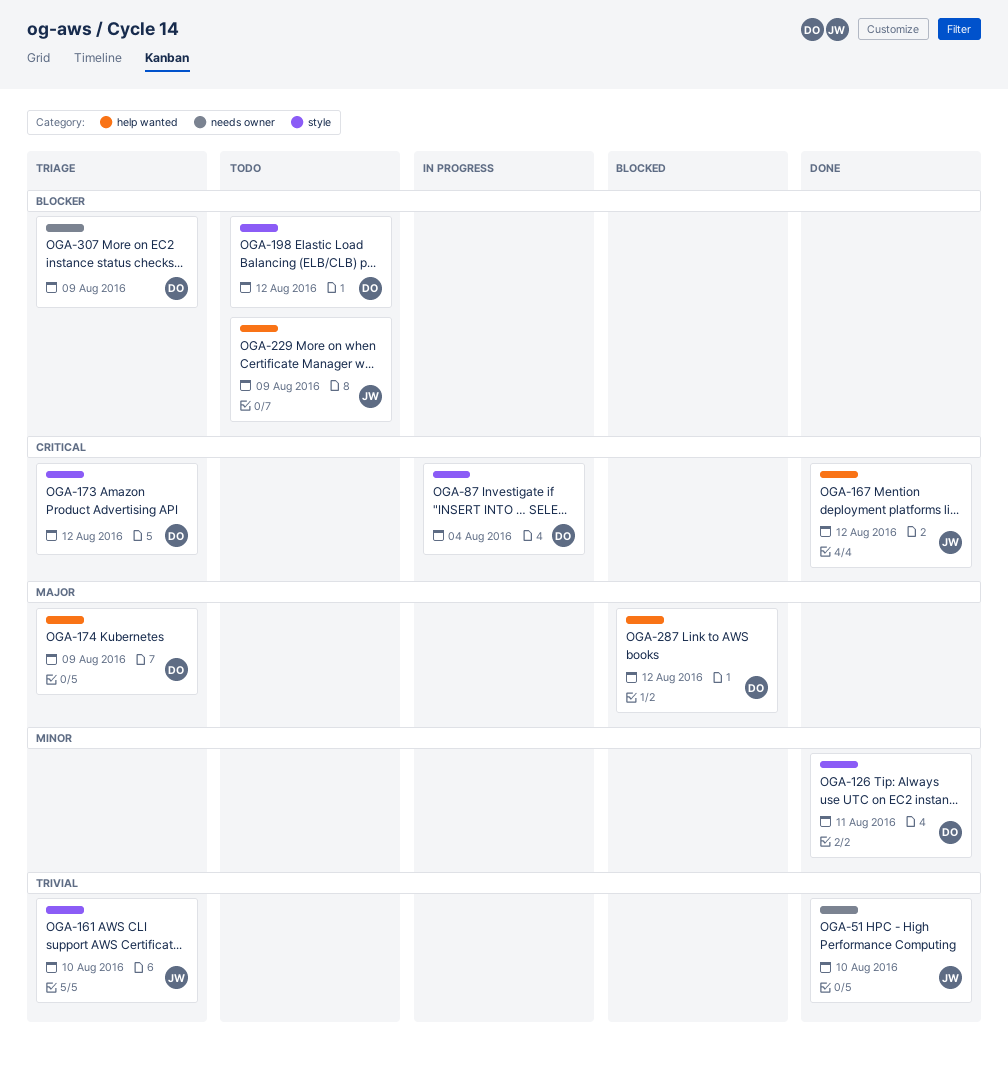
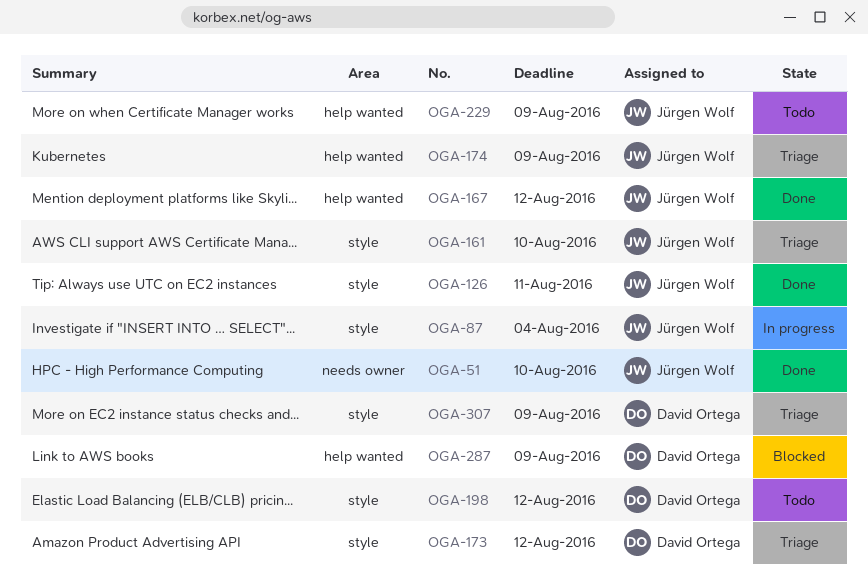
OGA-87, owner: David Ortega -> Jürgen Wolf
OGA-126, owner: David Ortega -> Jürgen Wolf
OGA-174, owner: David Ortega -> Jürgen Wolf
OGA-287, due: Aug 12 -> Aug 9
OGA-307, label: needs owner -> style

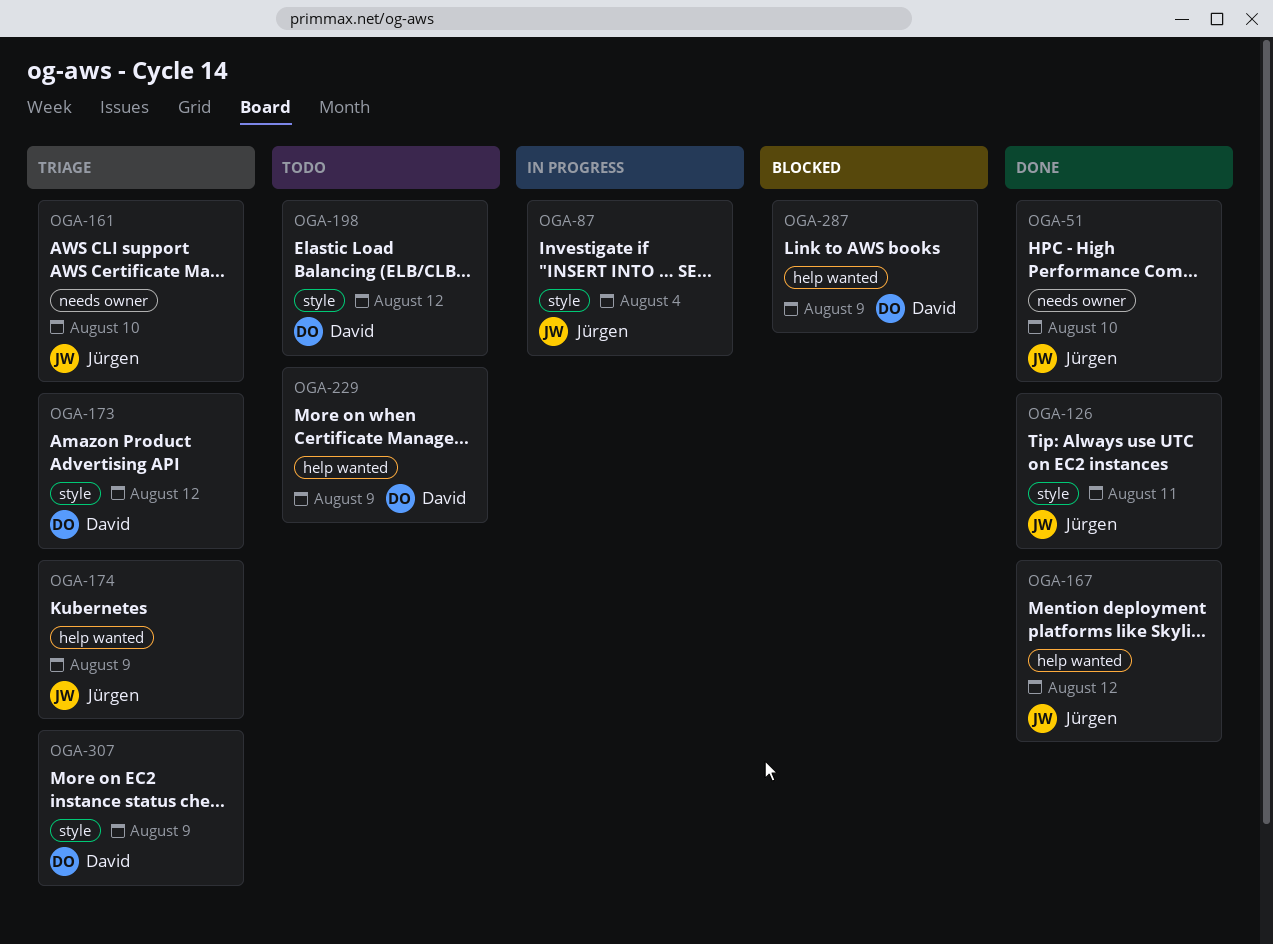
OGA-161, label: style -> needs owner
OGA-229, owner: Jürgen Wolf -> David Ortega

